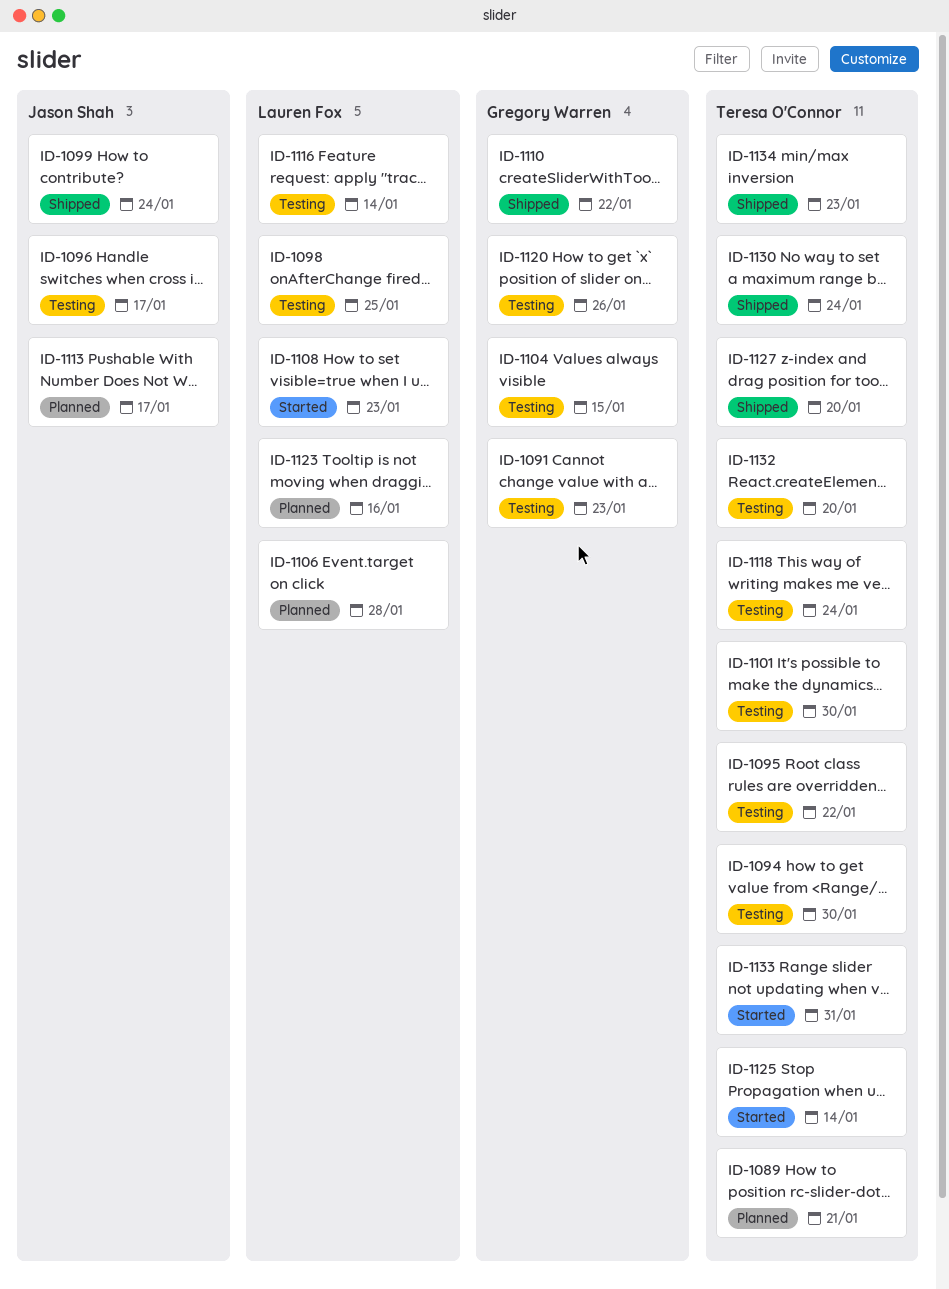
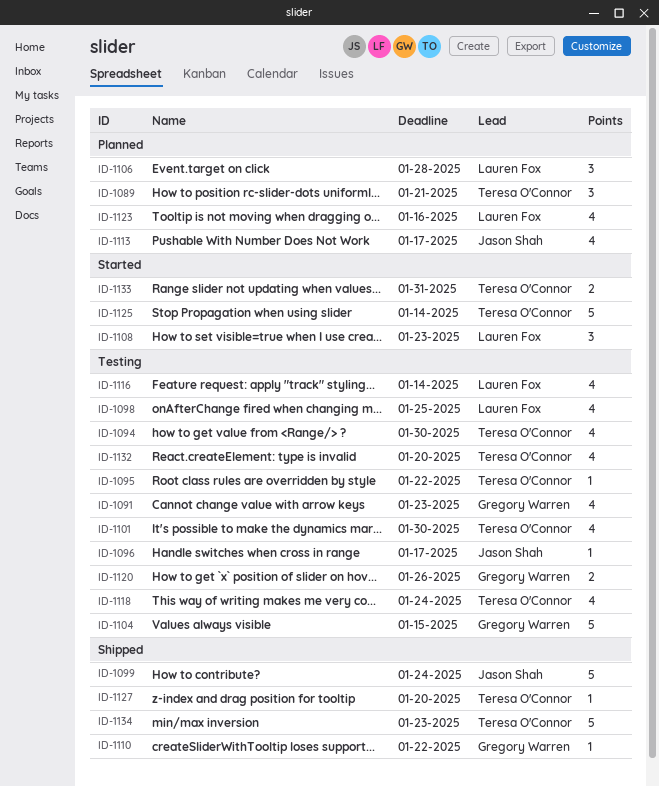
ID-1130: present -> none

